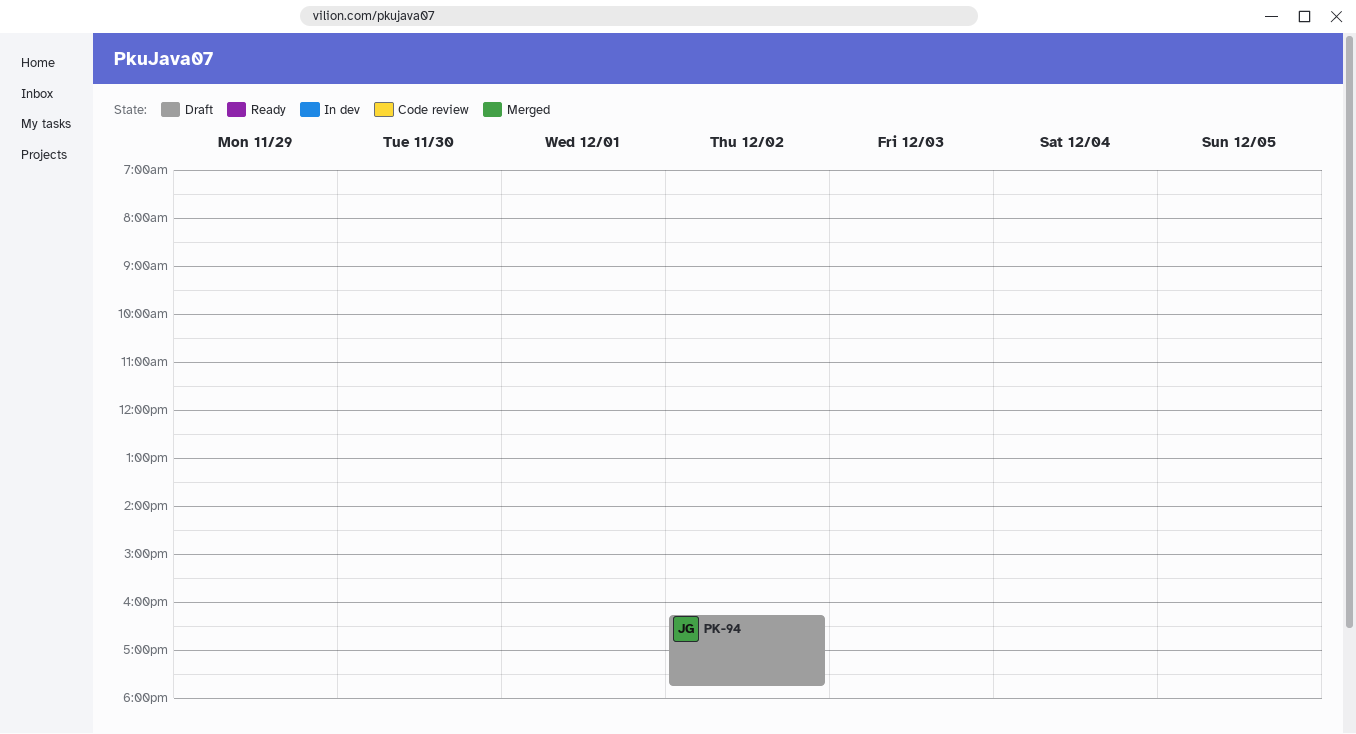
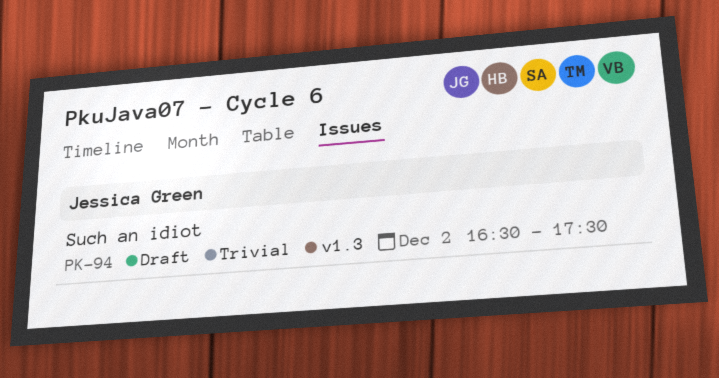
PK-94, begins: 16:15 -> 16:30
PK-94, ends: 17:45 -> 17:30

